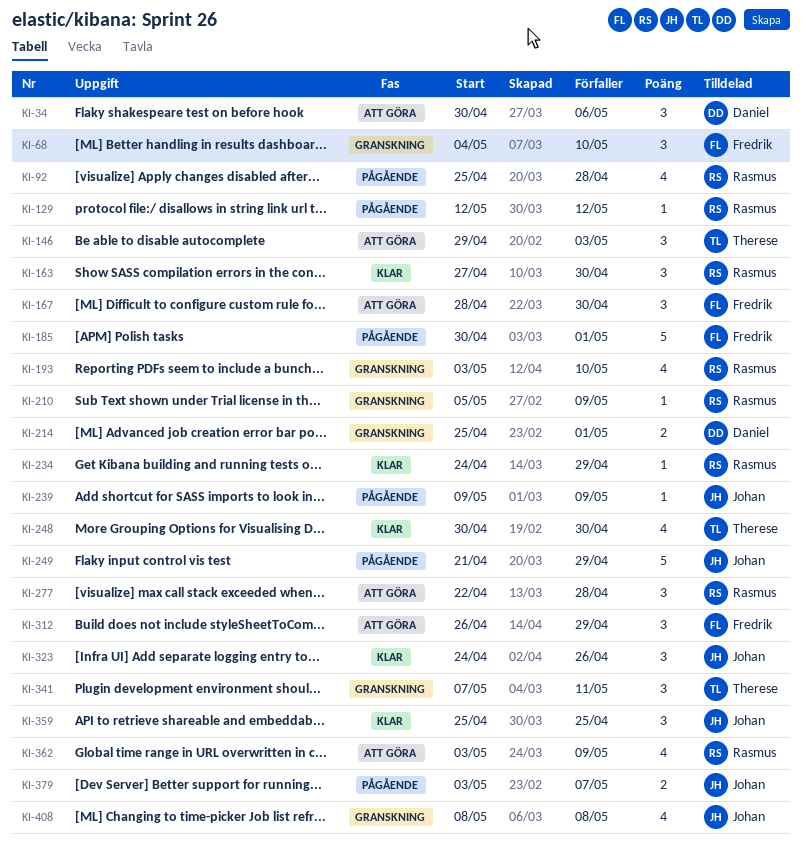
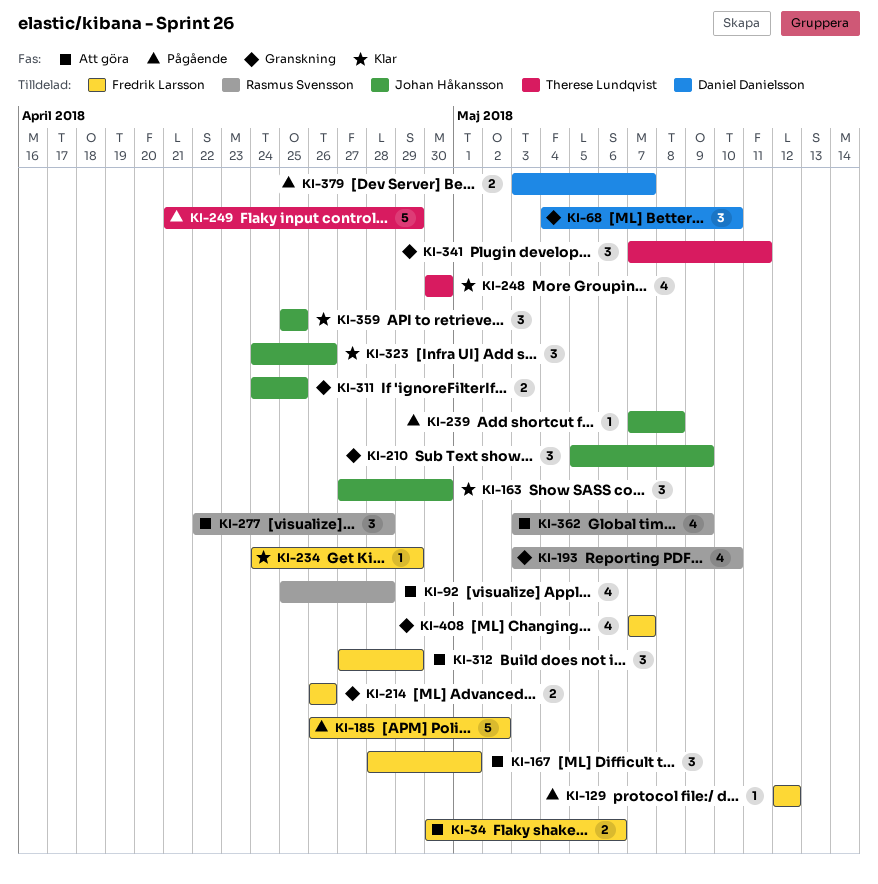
KI-34, owner: Daniel Danielsson -> Fredrik Larsson
KI-34, estimate: 3 -> 2
KI-68, owner: Fredrik Larsson -> Daniel Danielsson
KI-92, status: Pågående -> Att göra
KI-129, owner: Rasmus Svensson -> Fredrik Larsson
KI-146: present -> none
KI-163, owner: Rasmus Svensson -> Johan Håkansson
KI-167, due: Apr 30 -> May 1
KI-185, start: Apr 30 -> Apr 26
KI-185, due: May 1 -> May 2
KI-210, owner: Rasmus Svensson -> Johan Håkansson
KI-210, estimate: 1 -> 3
KI-214, owner: Daniel Danielsson -> Fredrik Larsson
KI-214, start: Apr 25 -> Apr 26
KI-214, due: May 1 -> Apr 26
KI-234, owner: Rasmus Svensson -> Fredrik Larsson
KI-239, start: May 9 -> May 7
KI-239, due: May 9 -> May 8
KI-249, owner: Johan Håkansson -> Therese Lundqvist
KI-311: none -> present
KI-312, start: Apr 26 -> Apr 27
KI-379, owner: Johan Håkansson -> Daniel Danielsson
KI-408, owner: Johan Håkansson -> Fredrik Larsson
KI-408, start: May 8 -> May 7
KI-408, due: May 8 -> May 7

